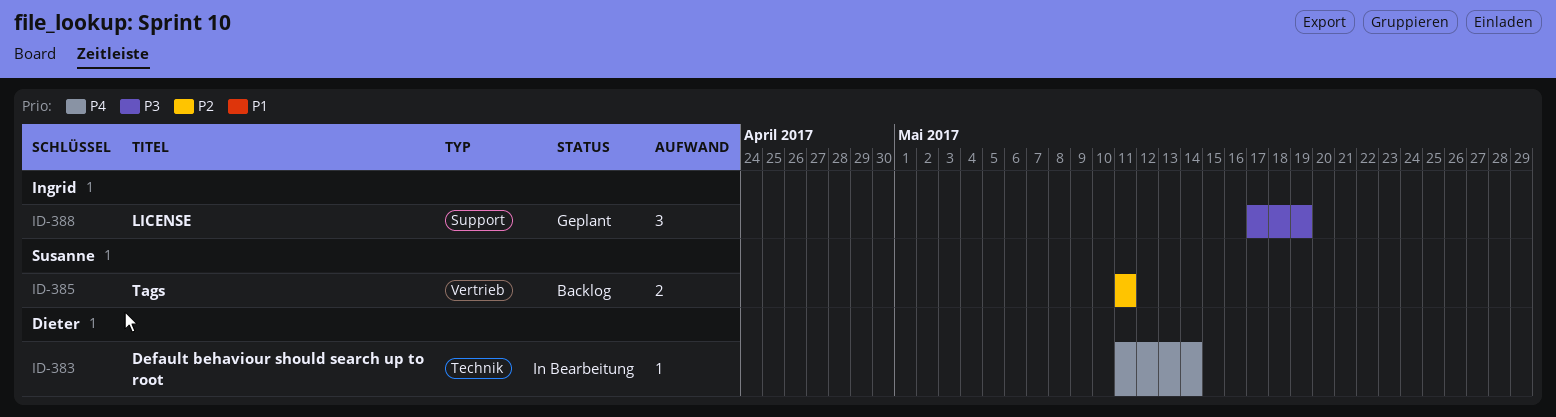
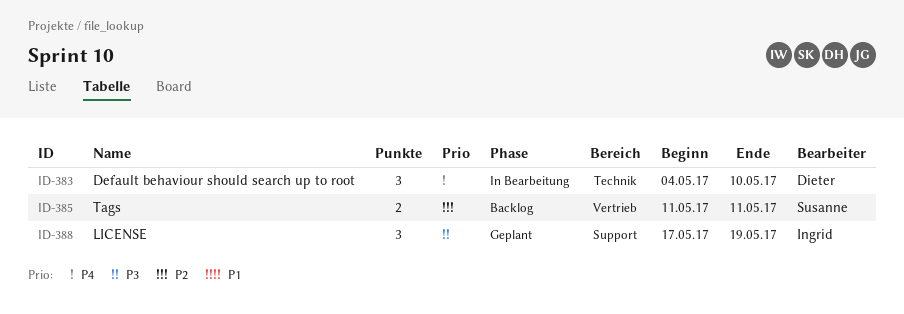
ID-383, estimate: 1 -> 3
ID-383, start: May 11 -> May 4
ID-383, due: May 14 -> May 10

